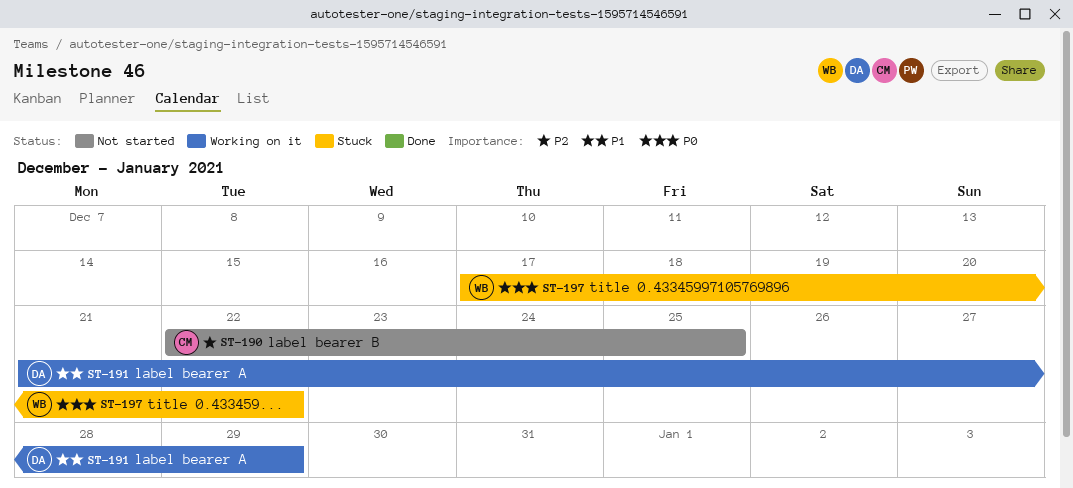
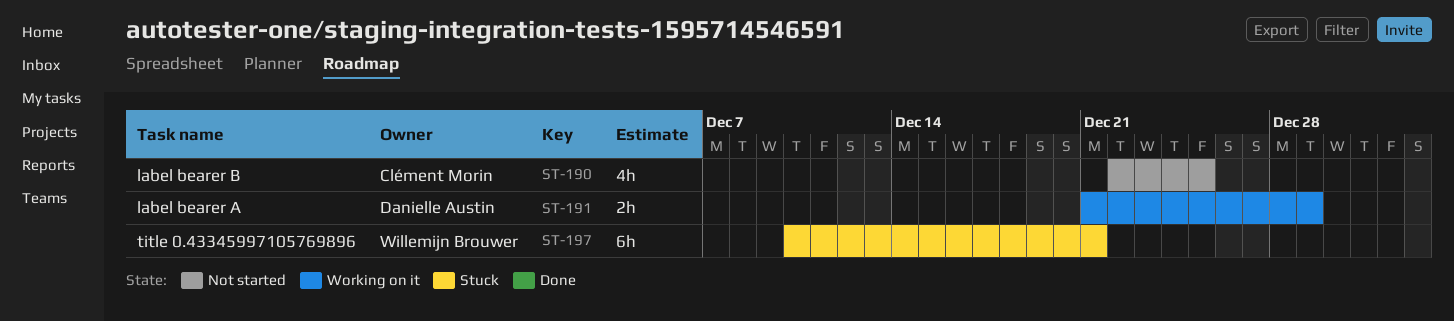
ST-197, start: Dec 17 -> Dec 10
ST-197, due: Dec 22 -> Dec 21

